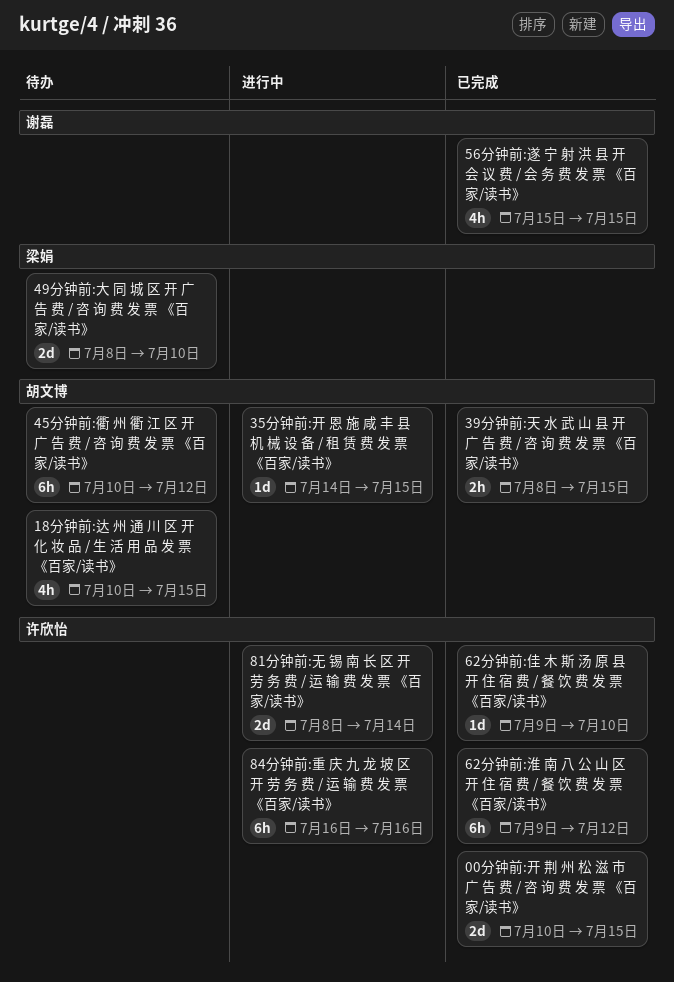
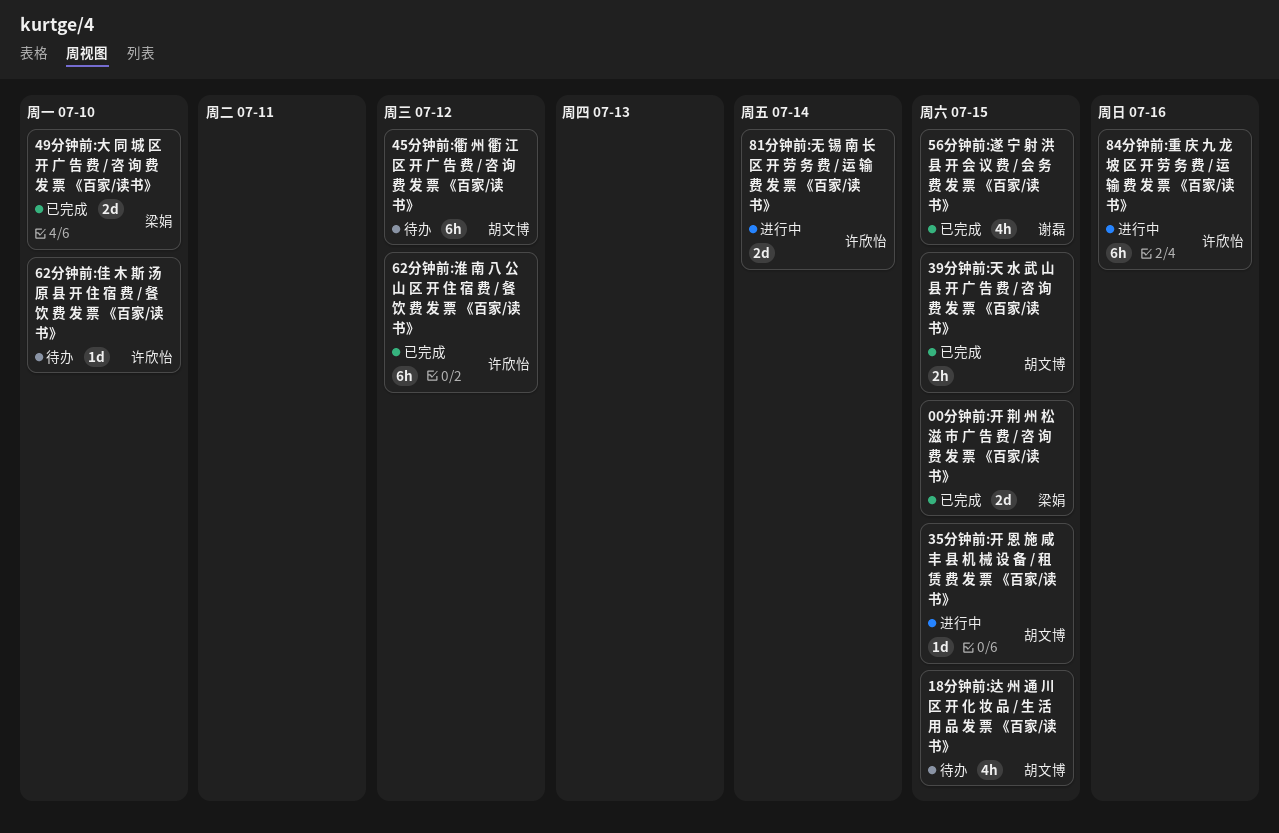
00分钟前:开 荆 州 松 滋 市 广 告 费 / 咨 询 费 发 票 《百家/读书》, owner: 许欣怡 -> 梁娟
49分钟前:大 同 城 区 开 广 告 费 / 咨 询 费 发 票 《百家/读书》, status: 待办 -> 已完成
62分钟前:佳 木 斯 汤 原 县 开 住 宿 费 / 餐 饮 费 发 票 《百家/读书》, status: 已完成 -> 待办

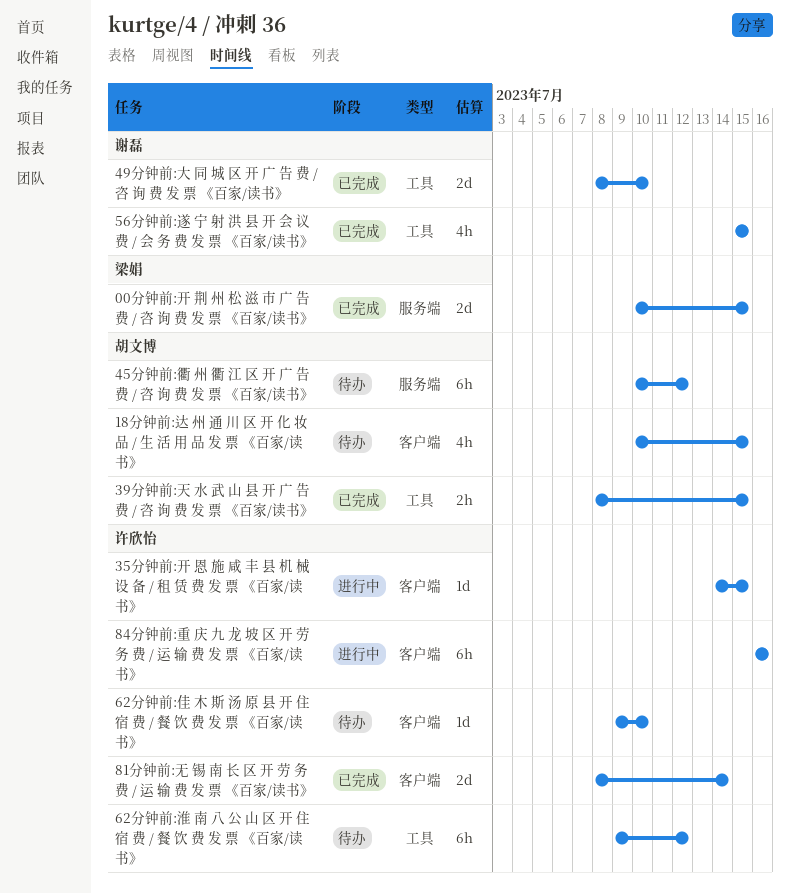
35分钟前:开 恩 施 咸 丰 县 机 械 设 备 / 租 赁 费 发 票 《百家/读书》, owner: 胡文博 -> 许欣怡
49分钟前:大 同 城 区 开 广 告 费 / 咨 询 费 发 票 《百家/读书》, owner: 梁娟 -> 谢磊
62分钟前:淮 南 八 公 山 区 开 住 宿 费 / 餐 饮 费 发 票 《百家/读书》, status: 已完成 -> 待办
81分钟前:无 锡 南 长 区 开 劳 务 费 / 运 输 费 发 票 《百家/读书》, status: 进行中 -> 已完成

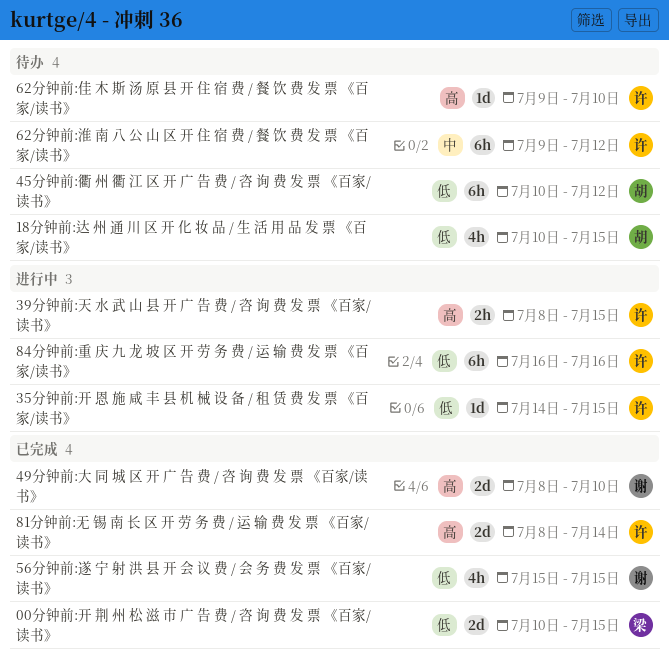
39分钟前:天 水 武 山 县 开 广 告 费 / 咨 询 费 发 票 《百家/读书》, status: 已完成 -> 进行中
39分钟前:天 水 武 山 县 开 广 告 费 / 咨 询 费 发 票 《百家/读书》, owner: 胡文博 -> 许欣怡

